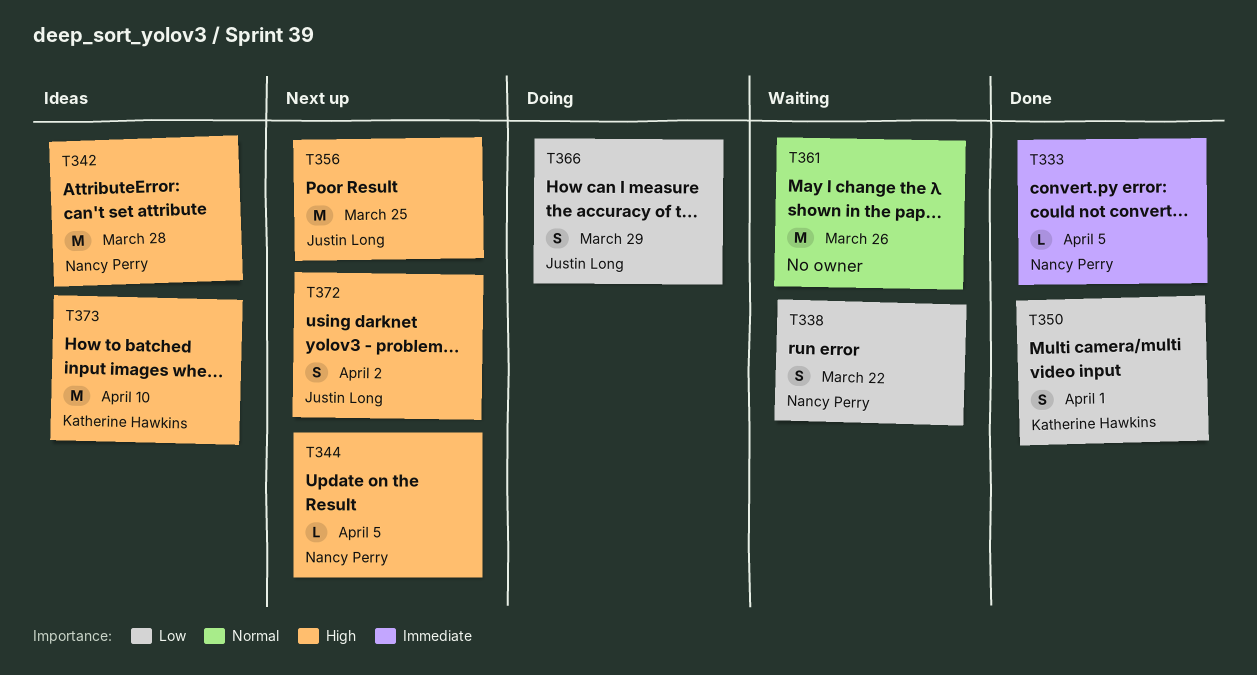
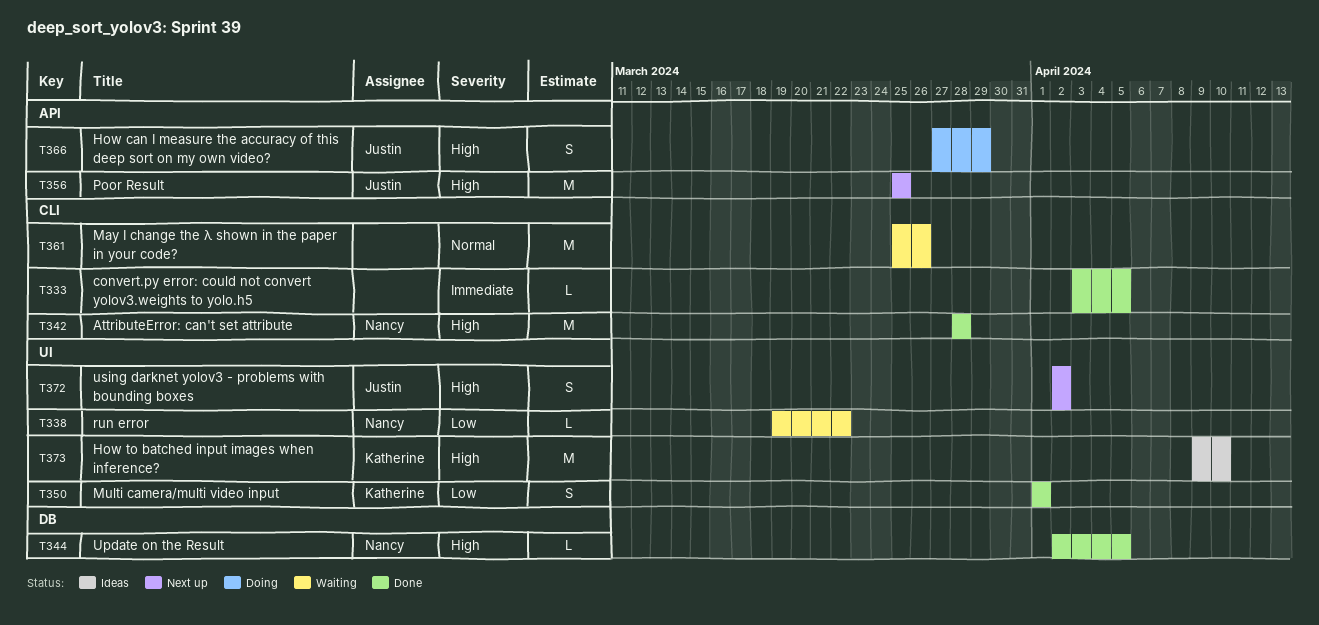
T333, owner: Nancy Perry -> none
T338, estimate: S -> L
T342, status: Ideas -> Done
T344, status: Next up -> Done
T366, priority: Low -> High

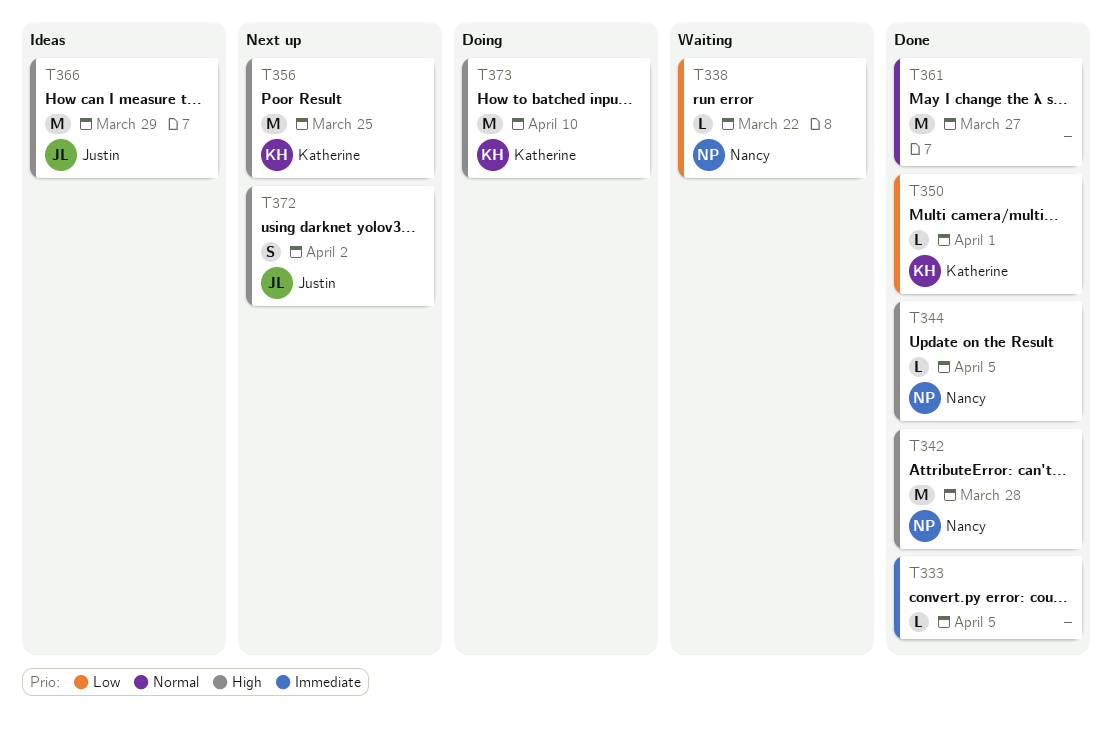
T350, estimate: S -> L
T356, owner: Justin -> Katherine
T361, status: Waiting -> Done
T361, due: Mar 26 -> Mar 27
T366, status: Doing -> Ideas
T366, estimate: S -> M
T373, status: Ideas -> Doing

